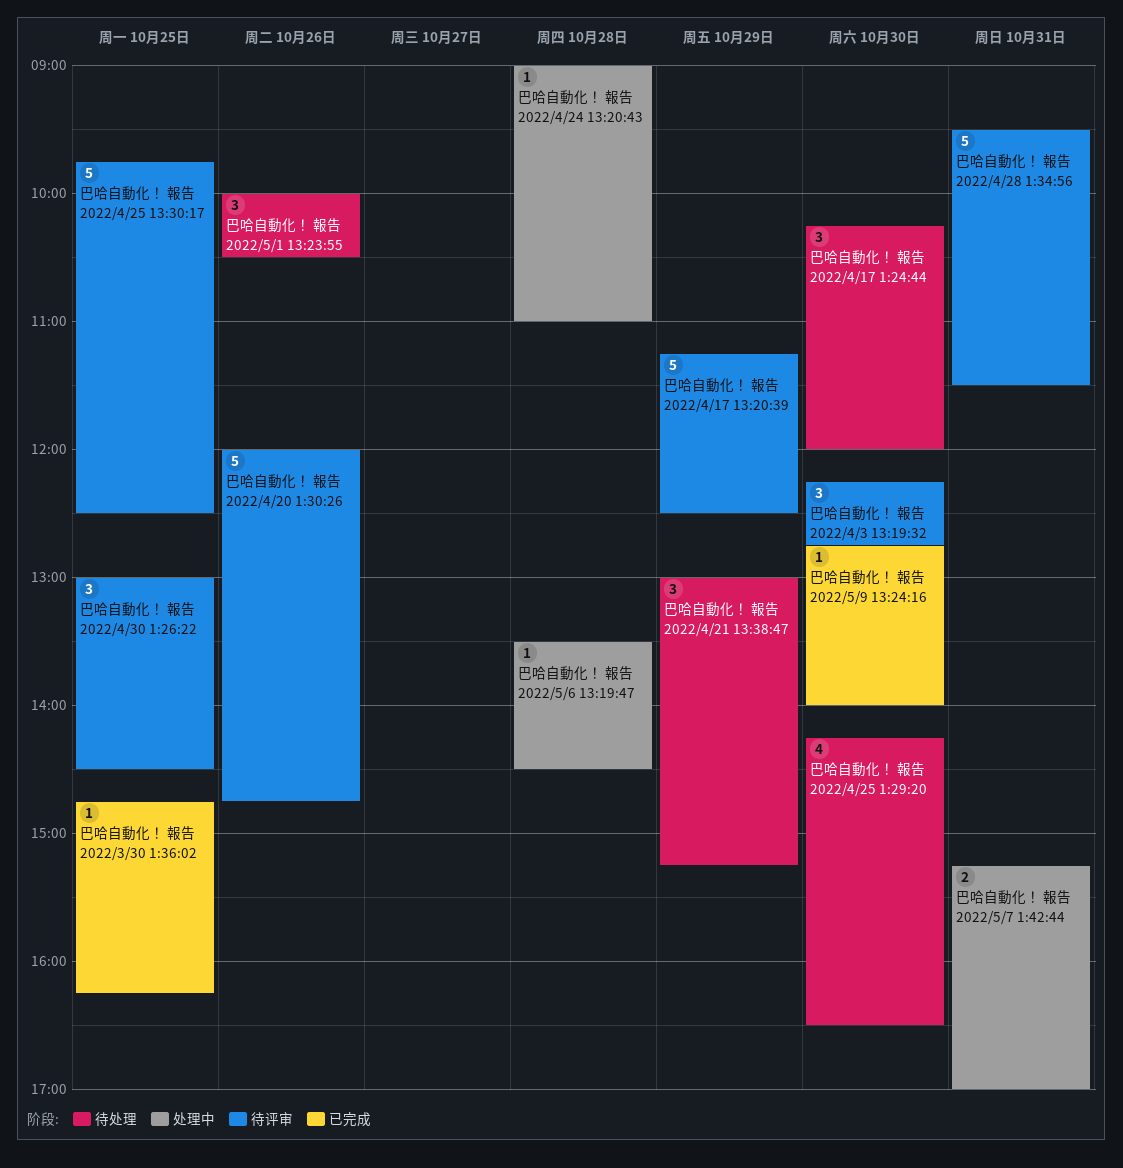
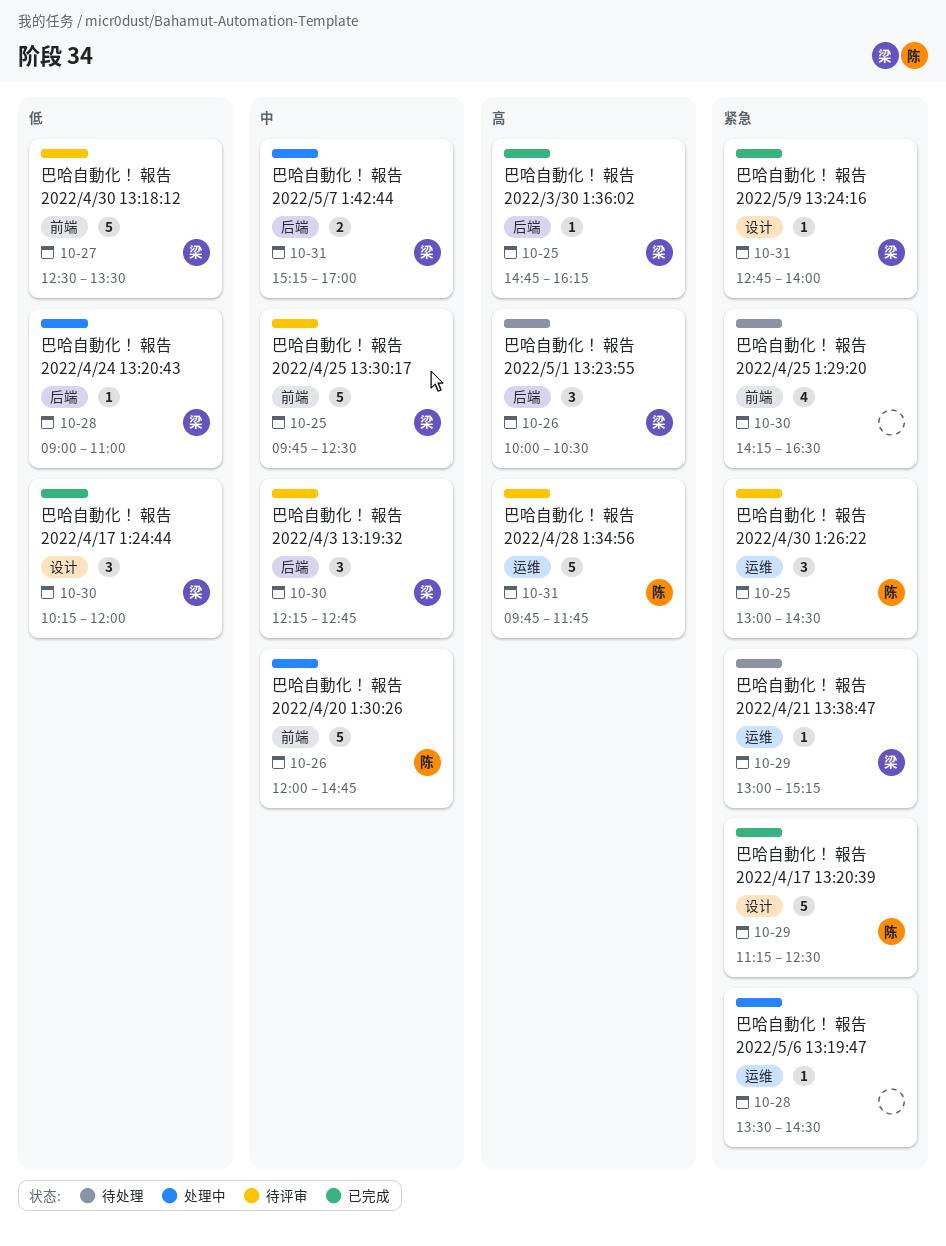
巴哈自動化！ 報告 2022/4/17 13:20:39, status: 待评审 -> 已完成
巴哈自動化！ 報告 2022/4/17 1:24:44, status: 待处理 -> 已完成
巴哈自動化！ 報告 2022/4/20 1:30:26, status: 待评审 -> 处理中
巴哈自動化！ 報告 2022/4/21 13:38:47, estimate: 3 -> 1
巴哈自動化！ 報告 2022/4/28 1:34:56, begins: 09:30 -> 09:45
巴哈自動化！ 報告 2022/4/28 1:34:56, ends: 11:30 -> 11:45
巴哈自動化！ 報告 2022/4/30 13:18:12: none -> present
巴哈自動化！ 報告 2022/5/9 13:24:16, day: Oct 30 -> Oct 31

